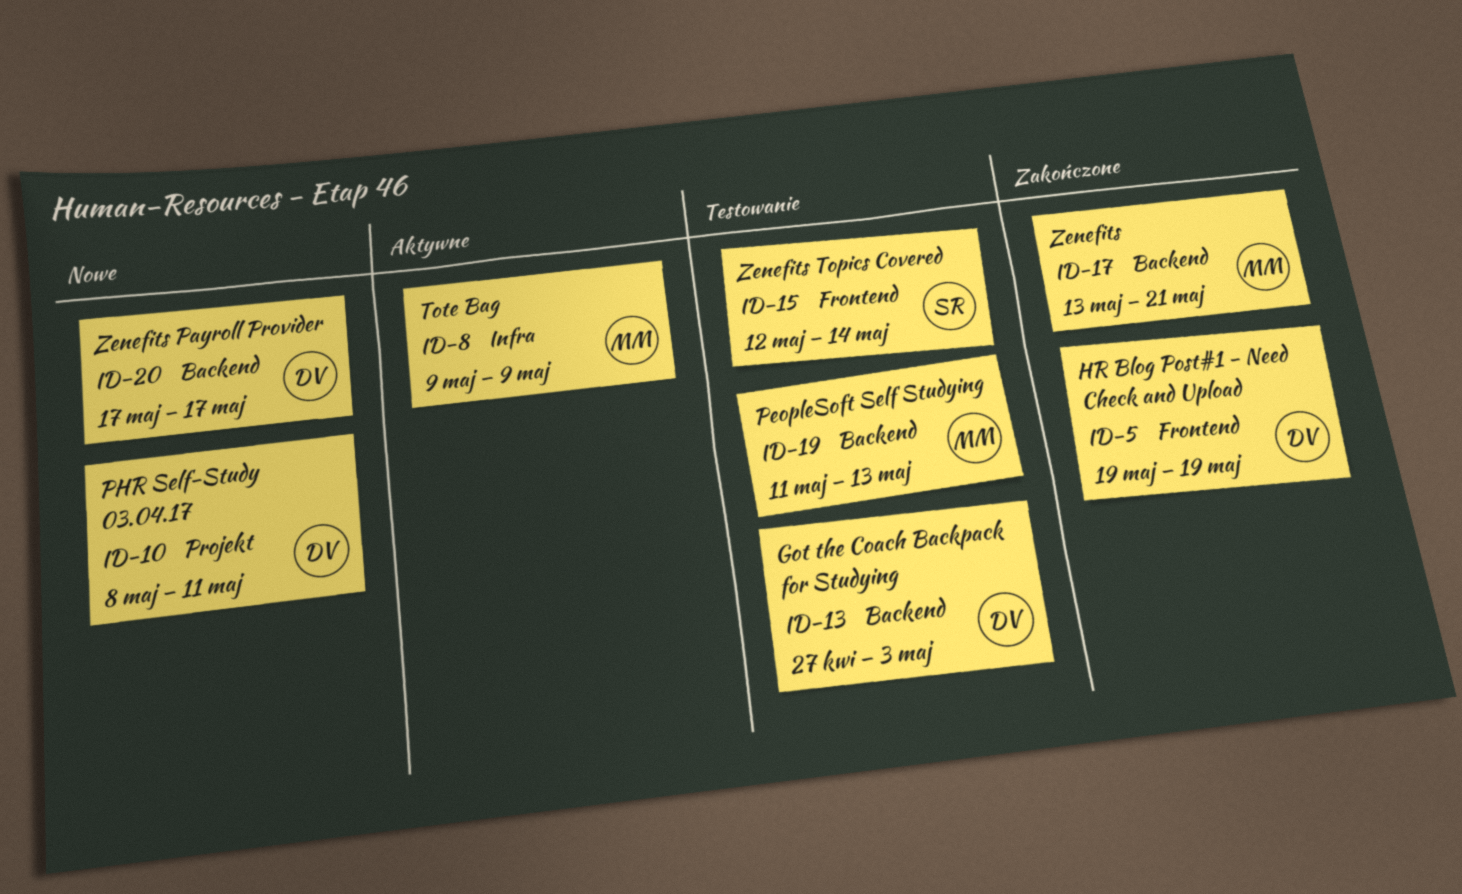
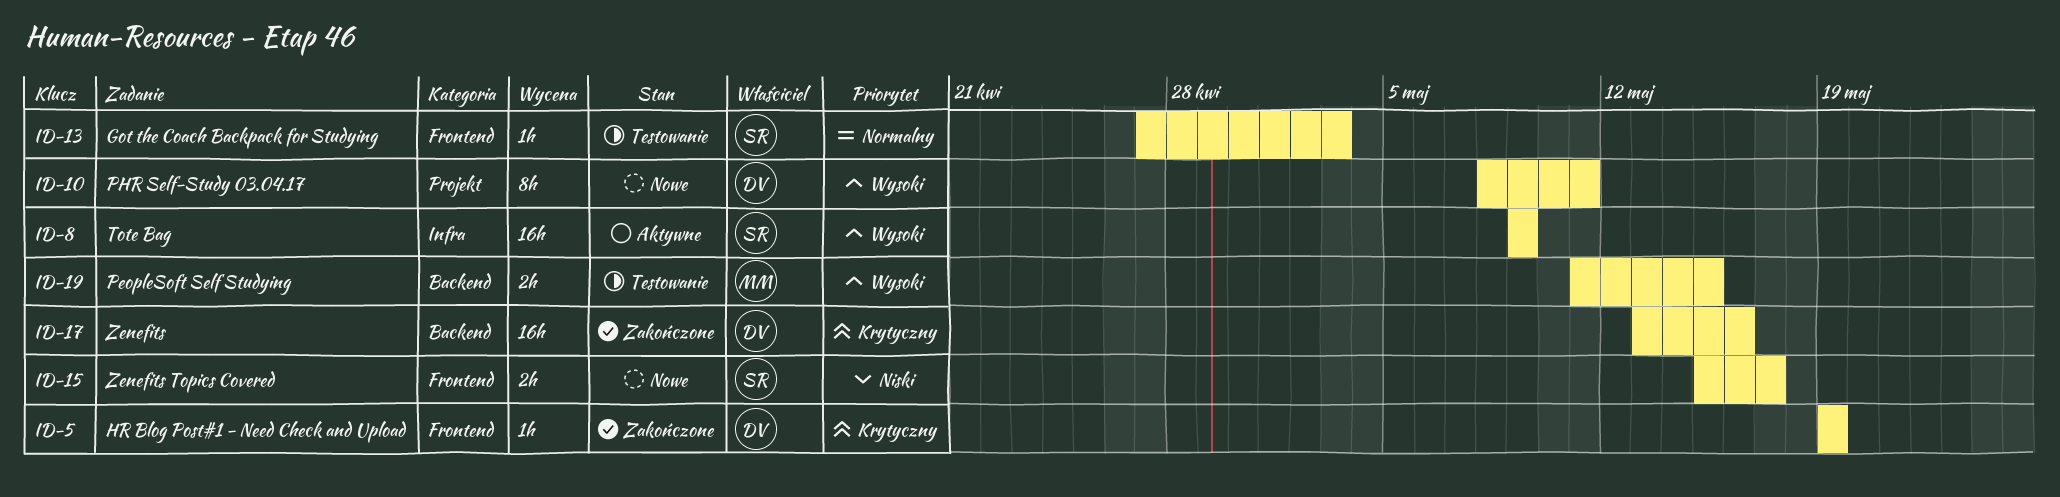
ID-8, owner: MM -> SR
ID-13, owner: DV -> SR
ID-13, label: Backend -> Frontend
ID-15, status: Testowanie -> Nowe
ID-15, start: May 12 -> May 15
ID-15, due: May 14 -> May 17
ID-17, owner: MM -> DV
ID-17, due: May 21 -> May 16
ID-19, due: May 13 -> May 15
ID-20: present -> none

